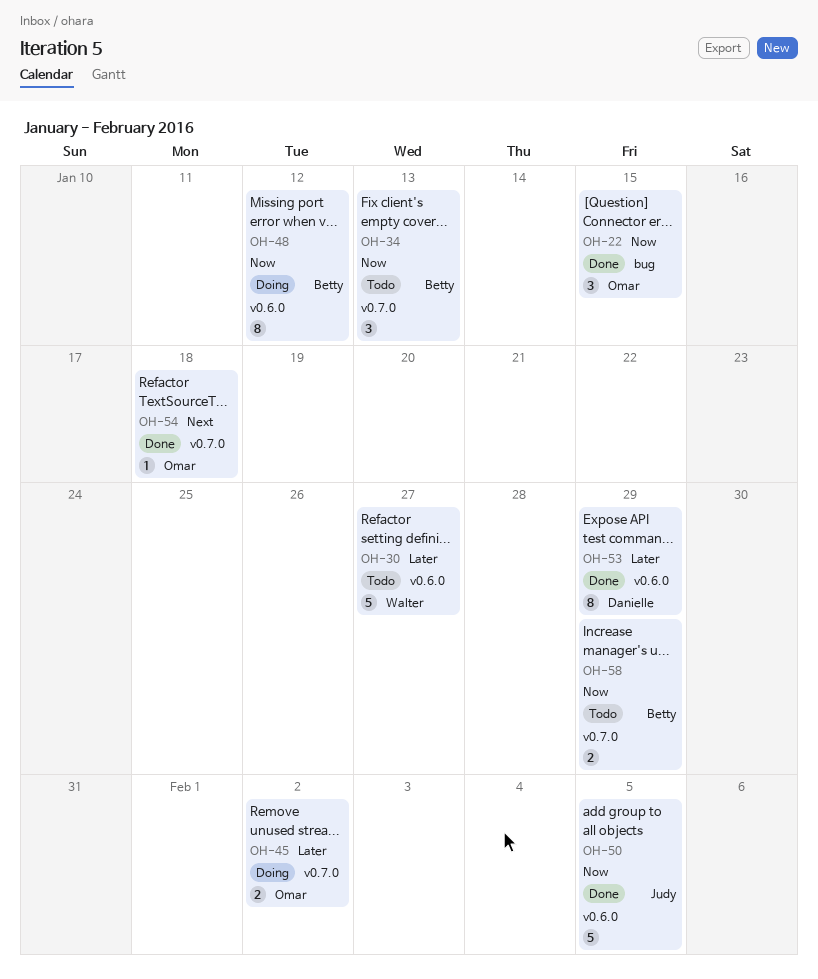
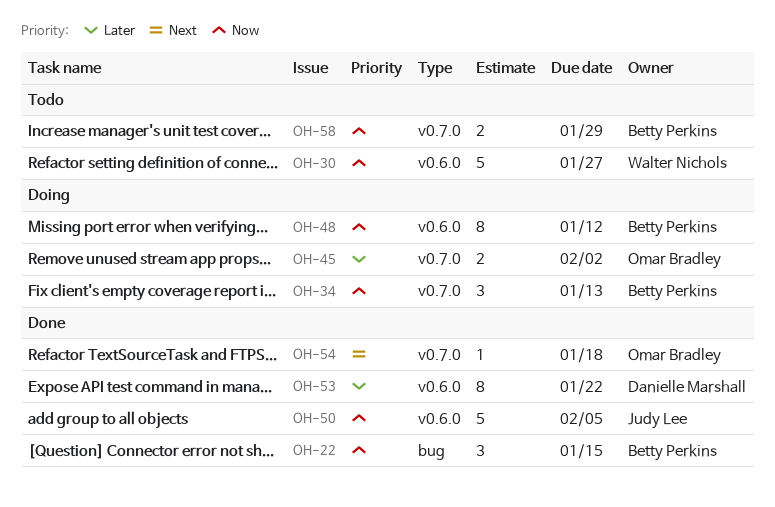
OH-22, owner: Omar Bradley -> Betty Perkins
OH-30, priority: Later -> Now
OH-34, status: Todo -> Doing
OH-53, due: Jan 29 -> Jan 22

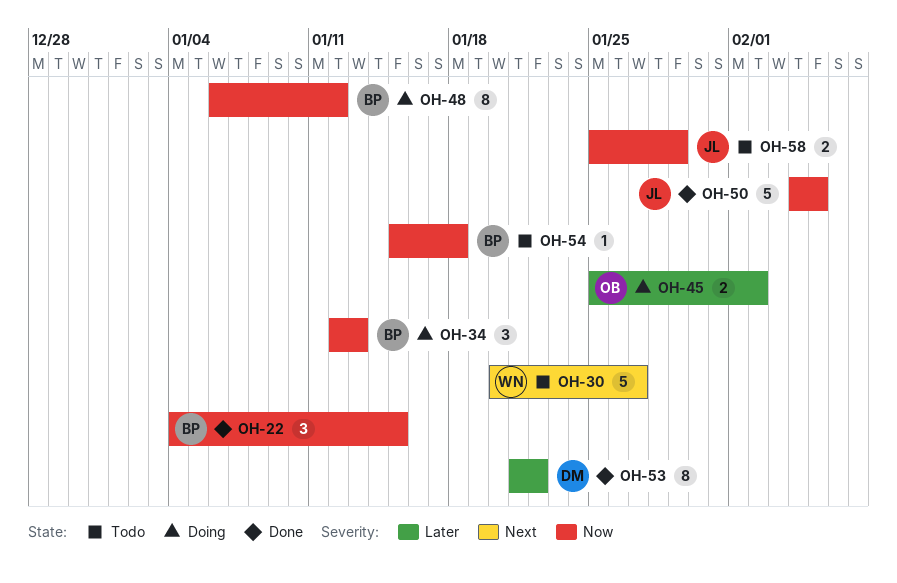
OH-30, priority: Now -> Next
OH-54, status: Done -> Todo
OH-54, owner: Omar Bradley -> Betty Perkins
OH-54, priority: Next -> Now
OH-58, owner: Betty Perkins -> Judy Lee

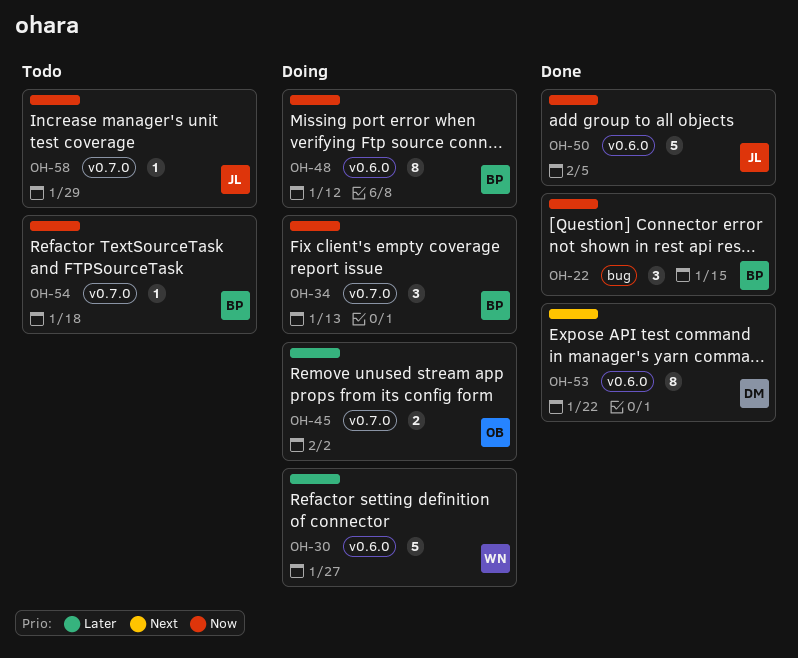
OH-30, status: Todo -> Doing
OH-30, priority: Next -> Later
OH-53, priority: Later -> Next
OH-58, estimate: 2 -> 1

